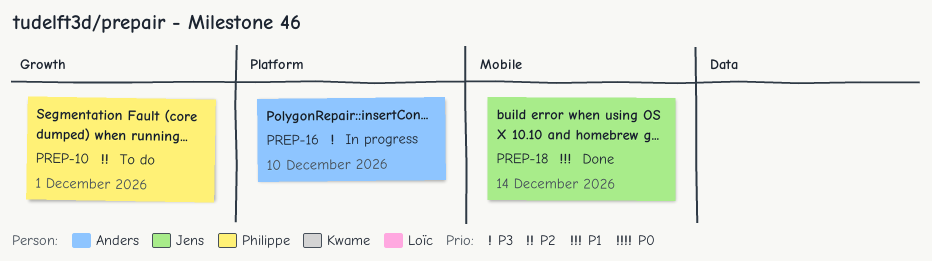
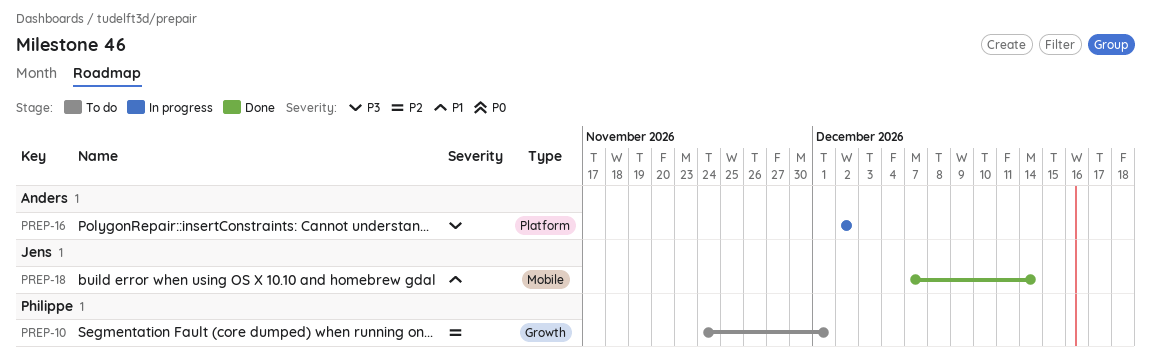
PREP-16, due: Dec 10 -> Dec 2

